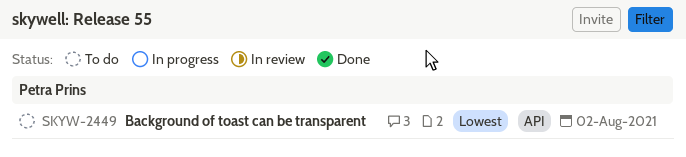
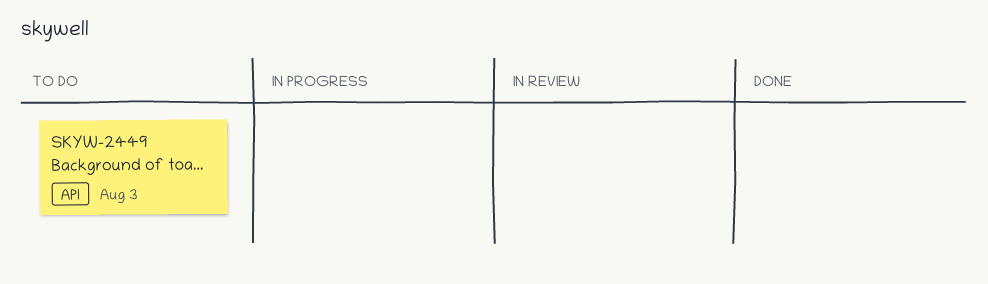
SKYW-2449, due: Aug 2 -> Aug 3

